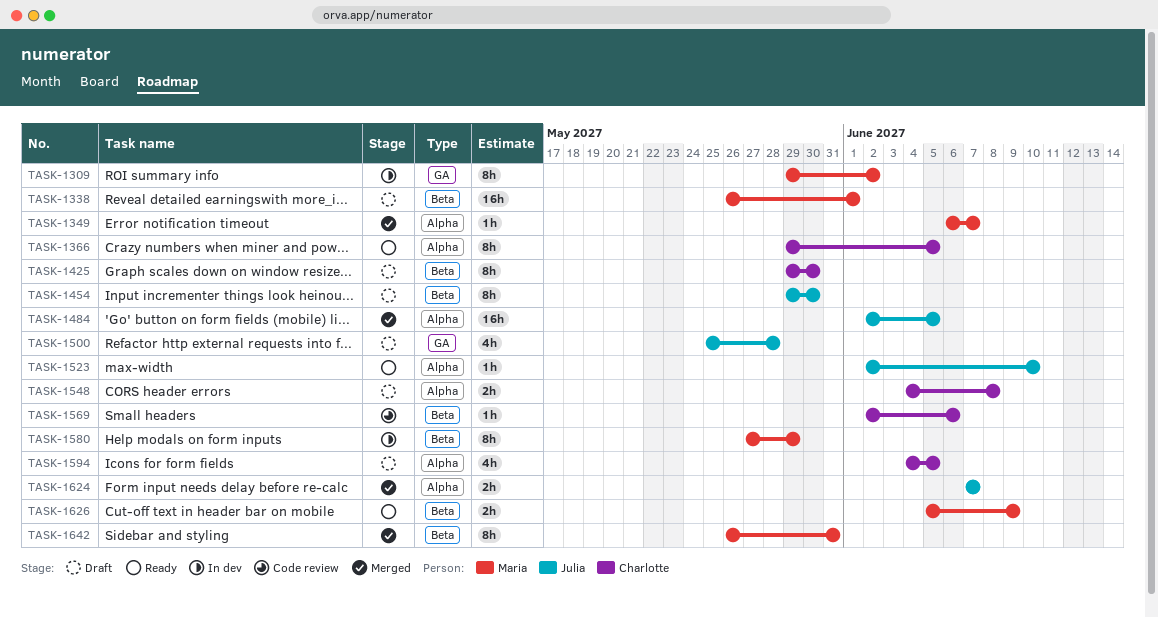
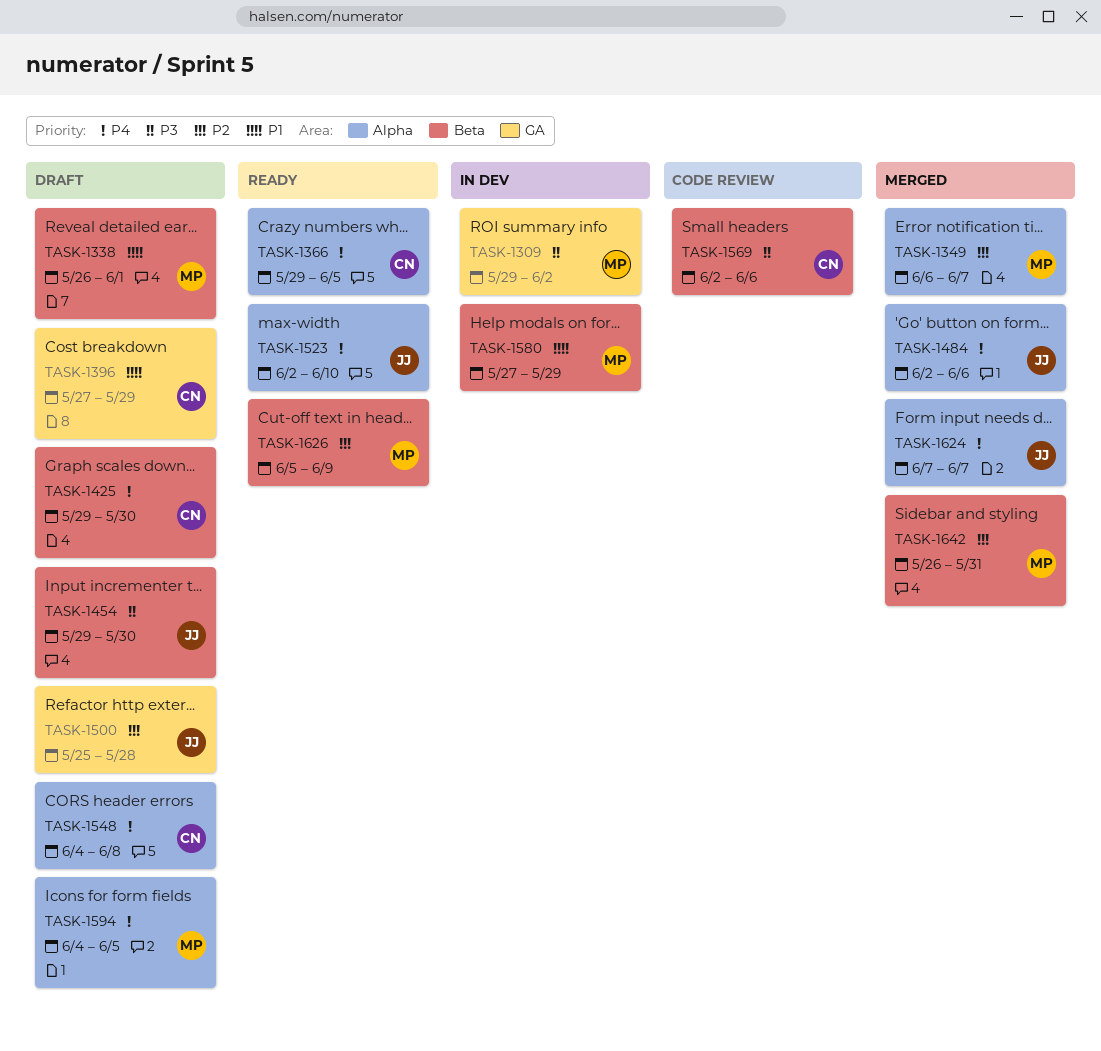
TASK-1396: none -> present
TASK-1484, due: Jun 5 -> Jun 6
TASK-1594, owner: Charlotte -> Maria

